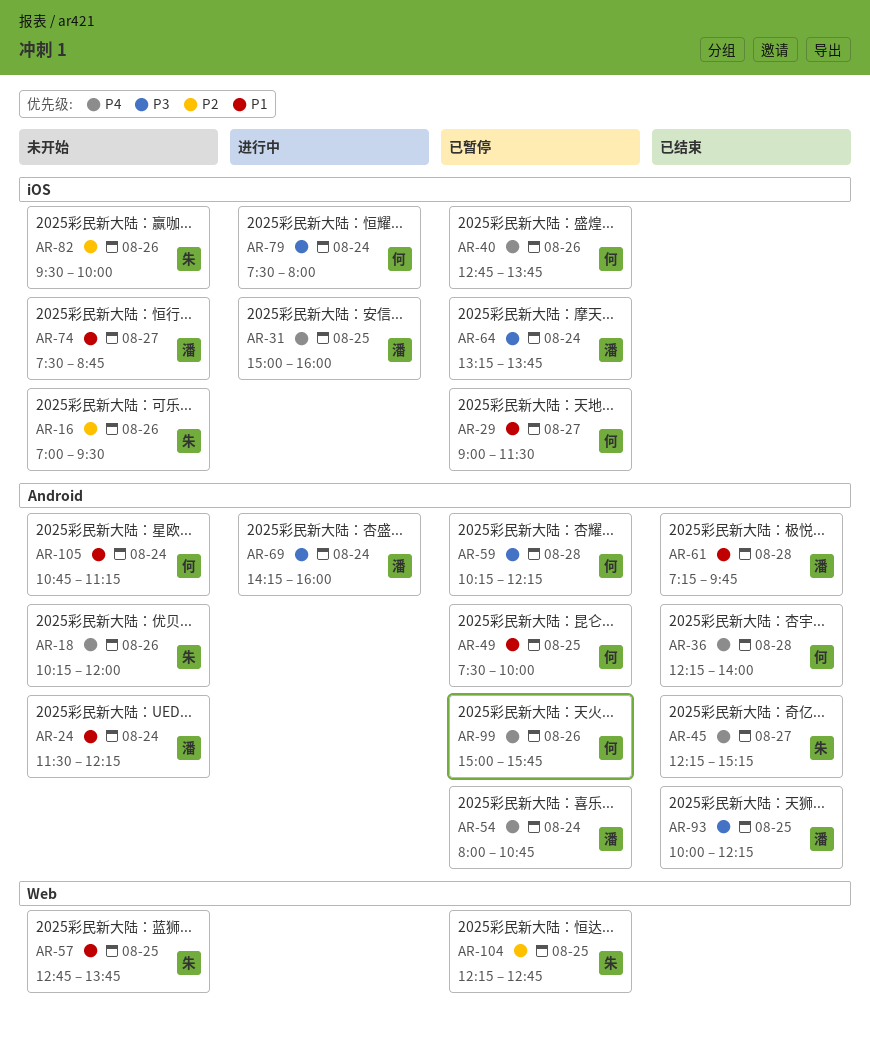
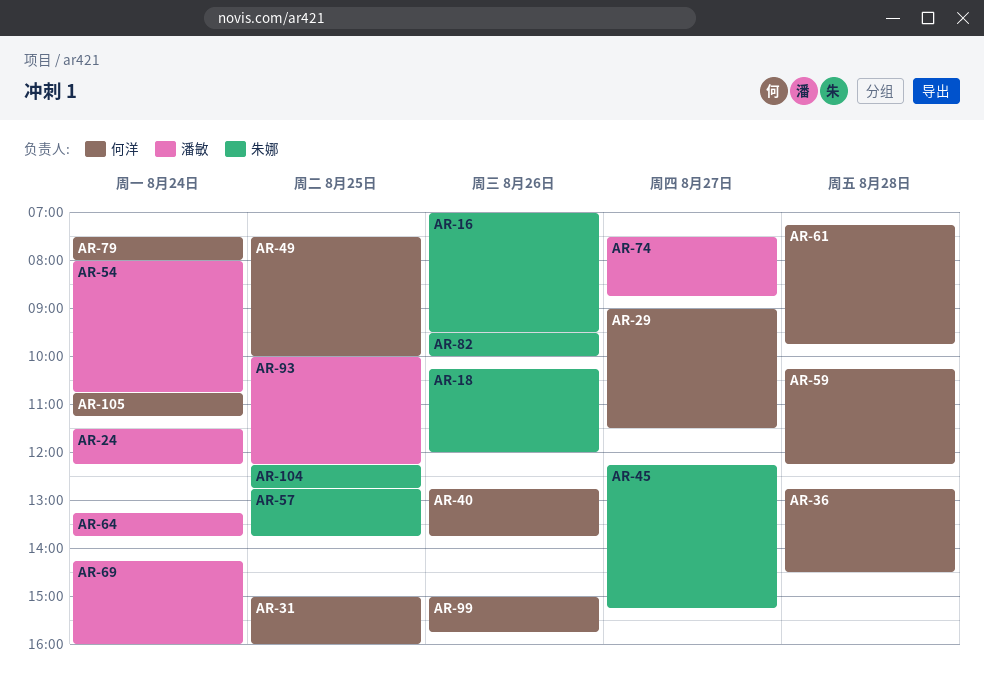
AR-31, owner: 潘敏 -> 何洋
AR-36, begins: 12:15 -> 12:45
AR-36, ends: 14:00 -> 14:30
AR-61, owner: 潘敏 -> 何洋

